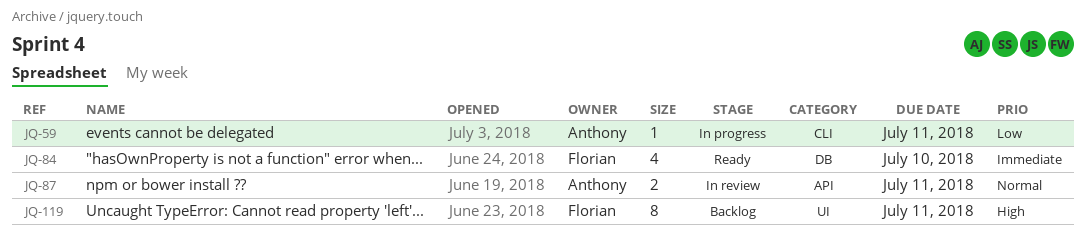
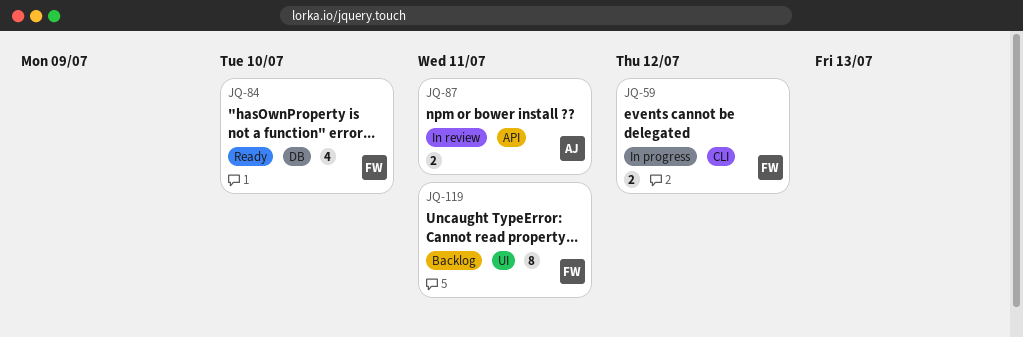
JQ-59, owner: Anthony -> Florian
JQ-59, estimate: 1 -> 2
JQ-59, due: Jul 11 -> Jul 12

